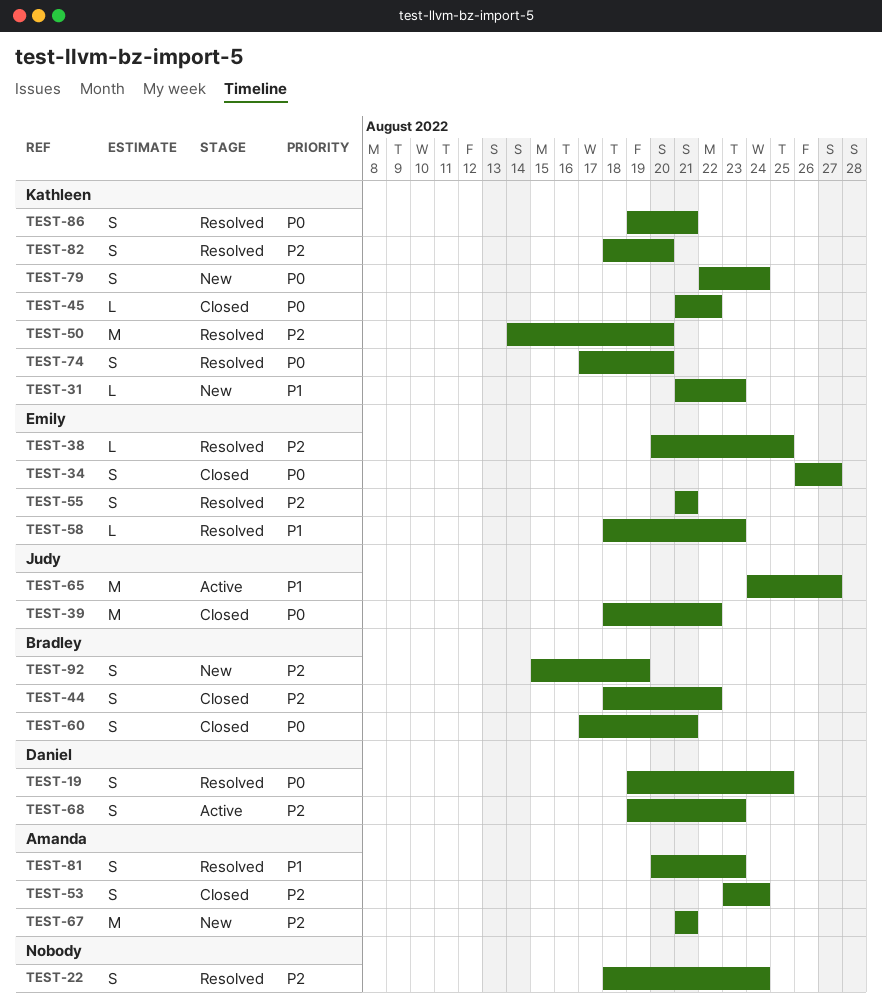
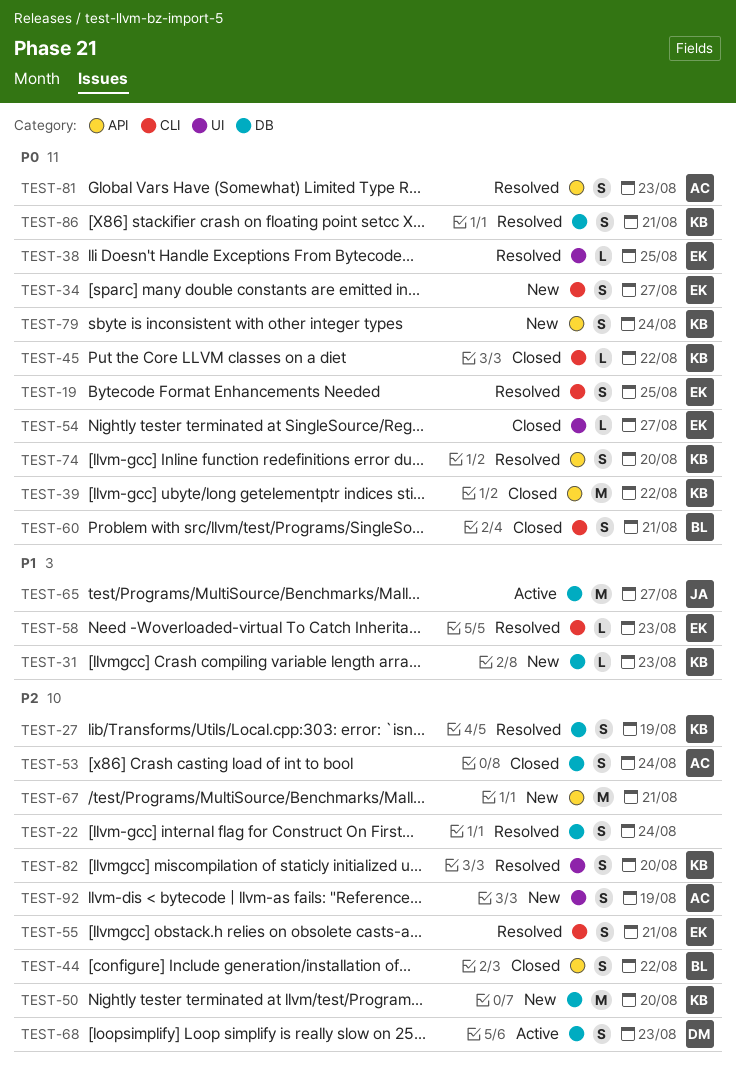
TEST-19, owner: Daniel -> Emily
TEST-27: none -> present
TEST-34, status: Closed -> New
TEST-38, priority: P2 -> P0
TEST-39, owner: Judy -> Kathleen
TEST-50, status: Resolved -> New
TEST-54: none -> present
TEST-67, owner: Amanda -> none
TEST-81, priority: P1 -> P0
TEST-92, owner: Bradley -> Amanda

